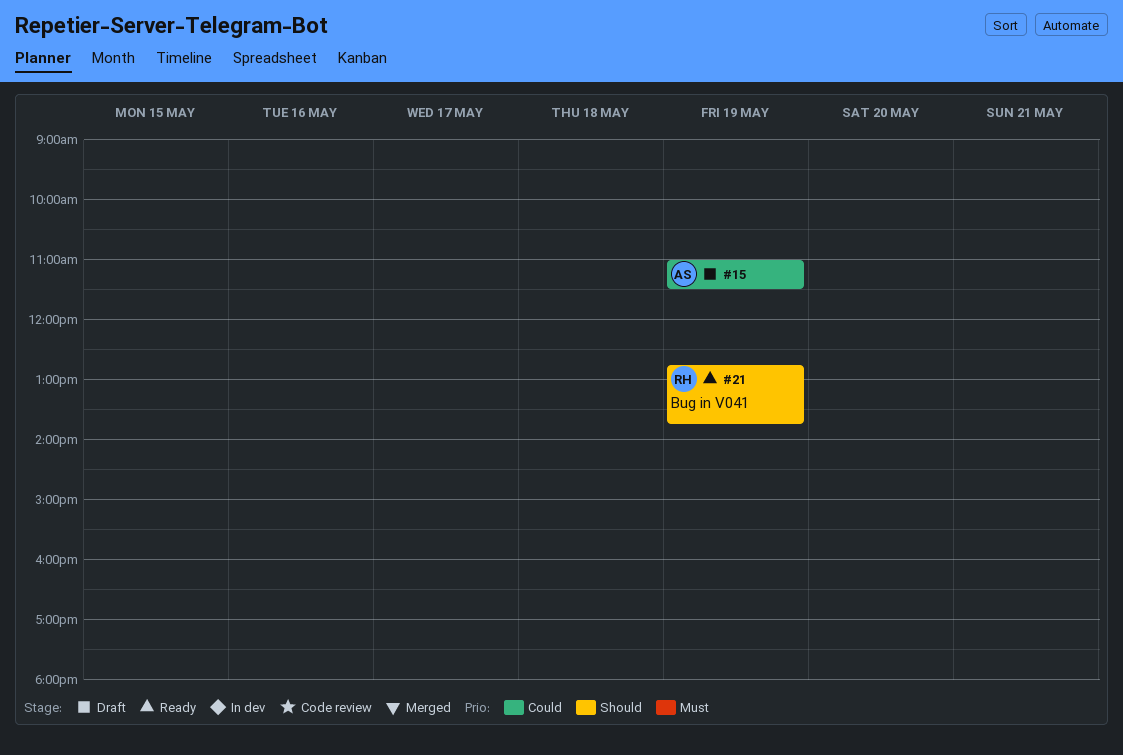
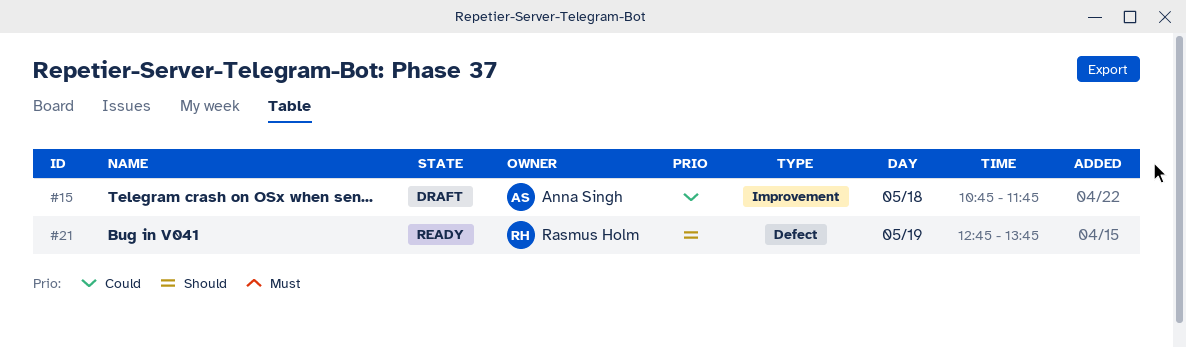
#15, day: May 19 -> May 18
#15, begins: 11:00 -> 10:45
#15, ends: 11:30 -> 11:45

